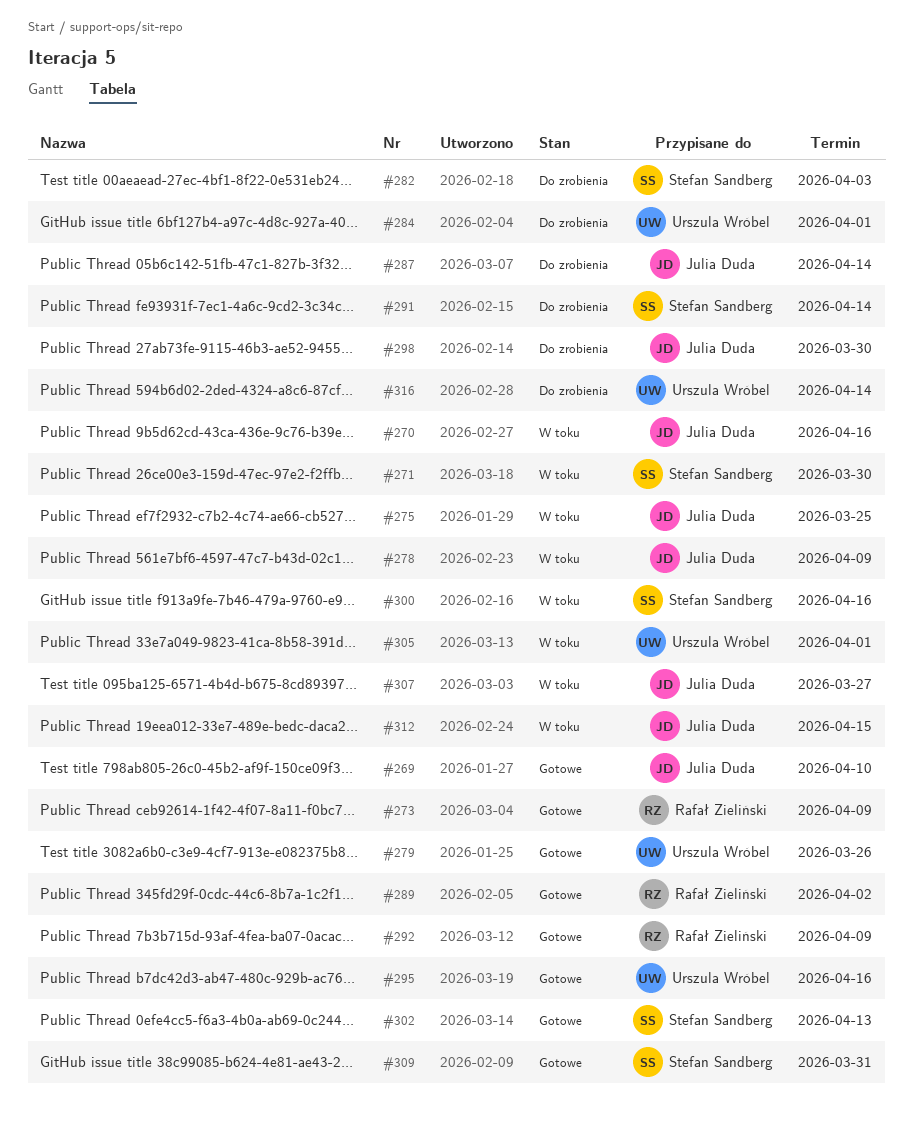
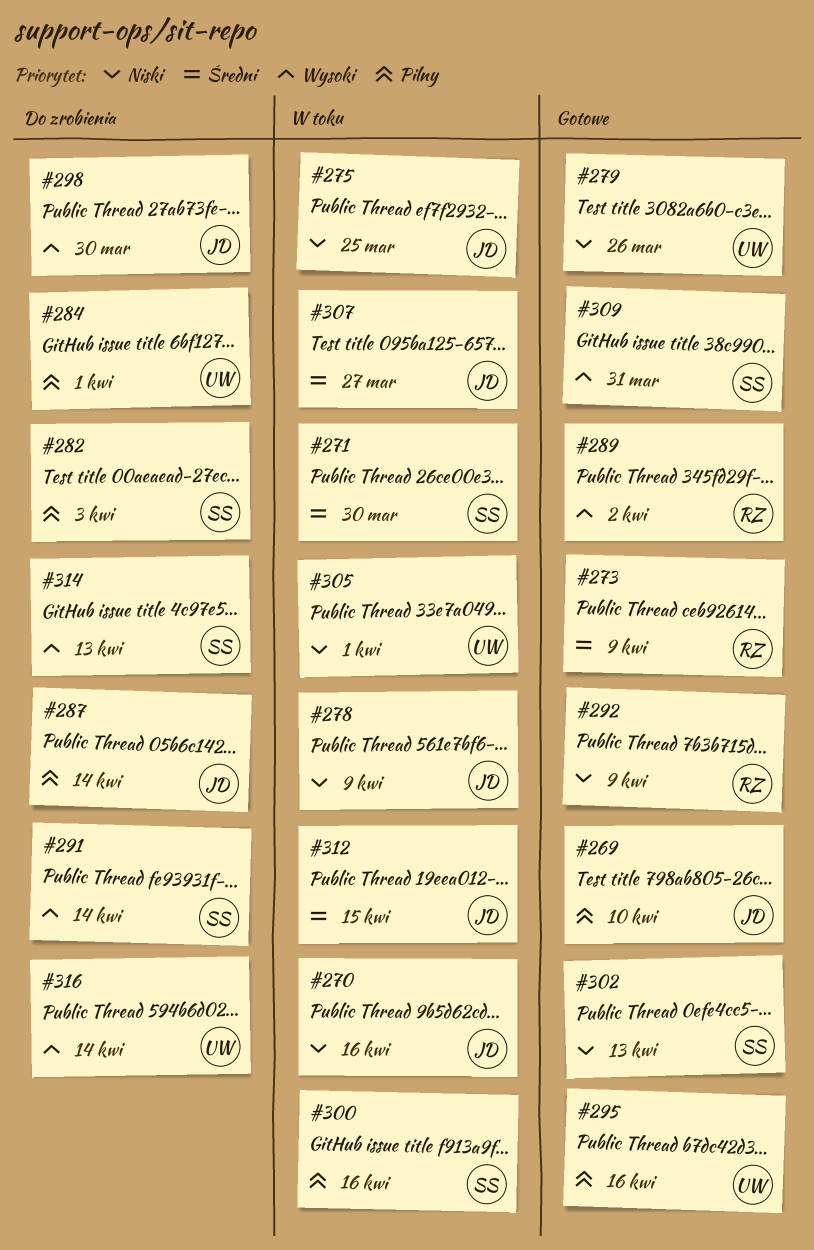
#314: none -> present

